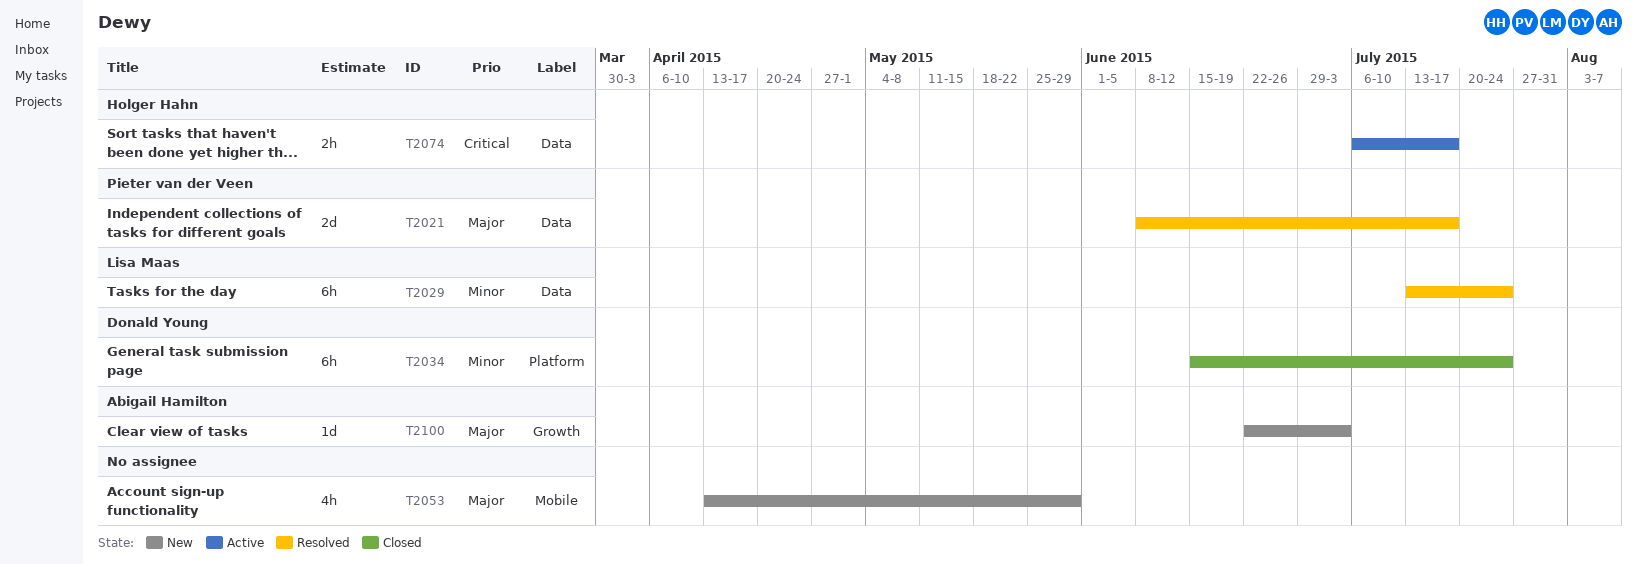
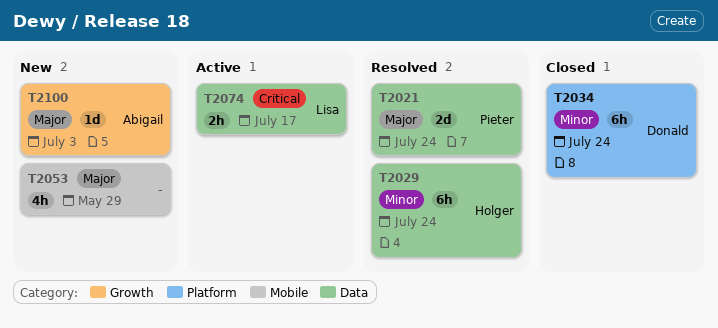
T2021, due: Jul 17 -> Jul 24
T2029, owner: Lisa Maas -> Holger Hahn
T2074, owner: Holger Hahn -> Lisa Maas

